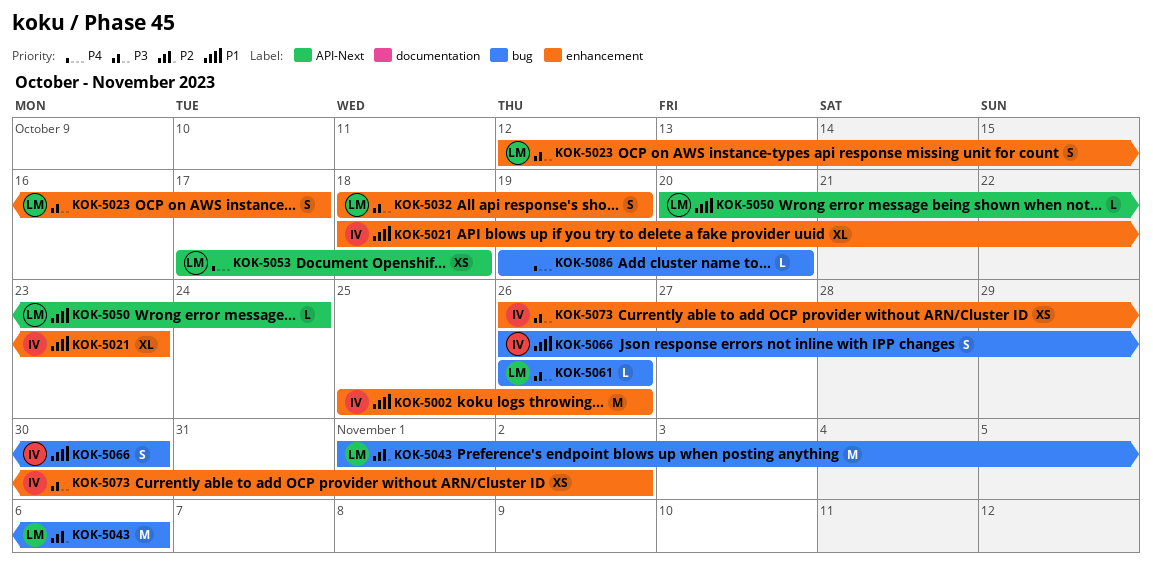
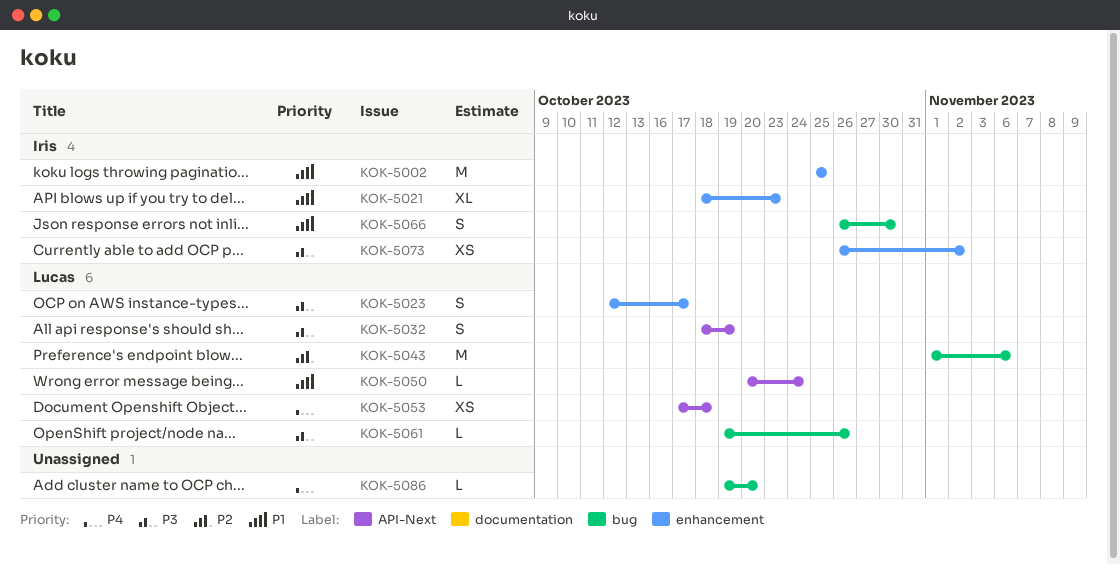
KOK-5002, due: Oct 26 -> Oct 25
KOK-5032, label: enhancement -> API-Next
KOK-5061, start: Oct 26 -> Oct 19

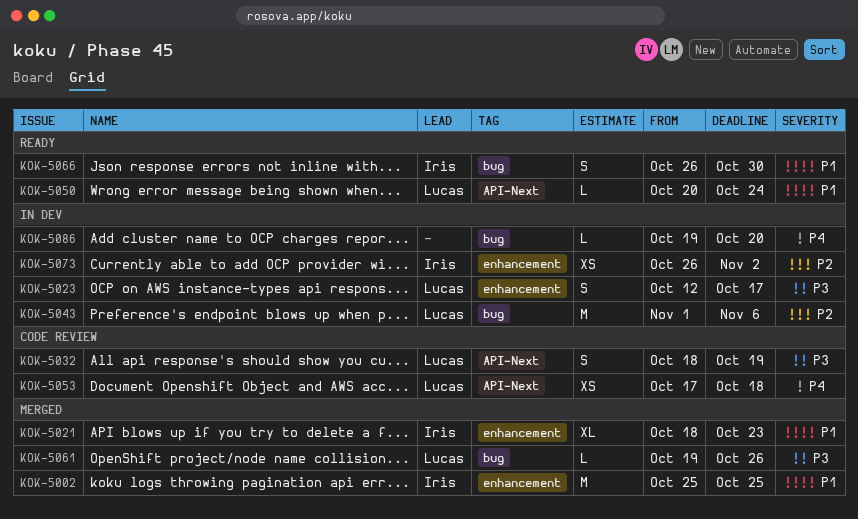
KOK-5073, priority: P3 -> P2

